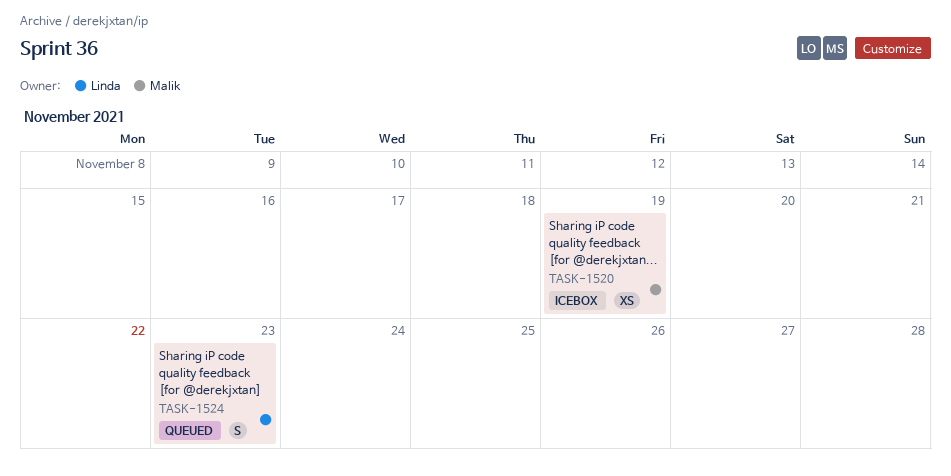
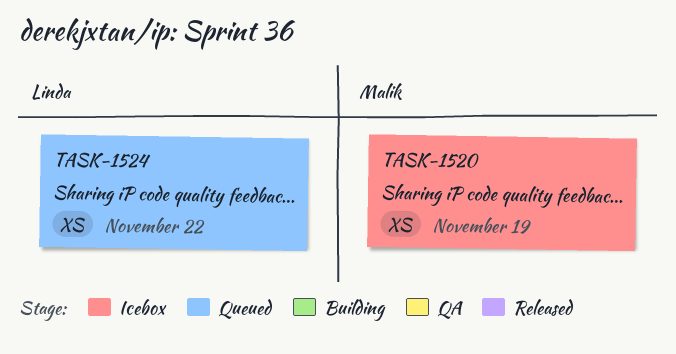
TASK-1524, estimate: S -> XS
TASK-1524, due: Nov 23 -> Nov 22

